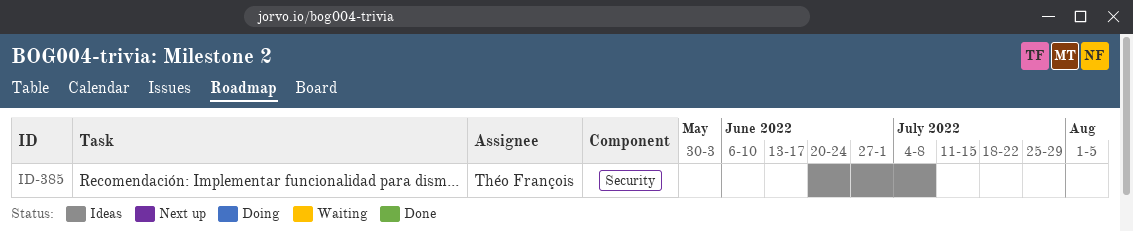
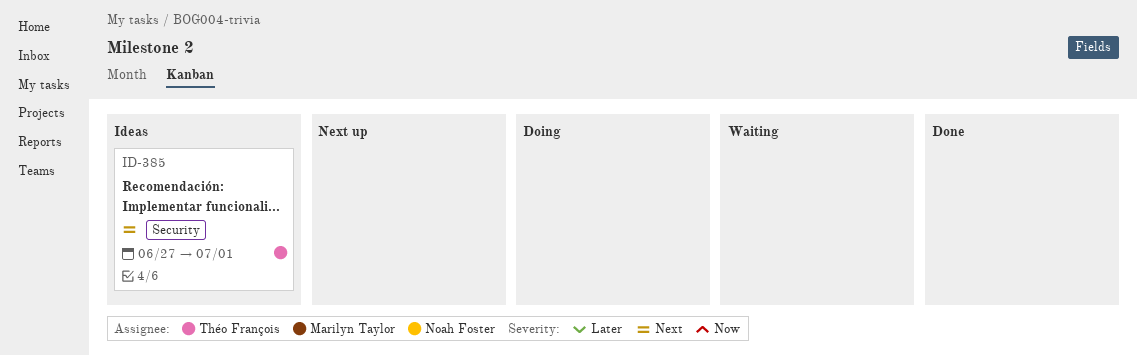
ID-385, start: Jun 20 -> Jun 27
ID-385, due: Jul 8 -> Jul 1

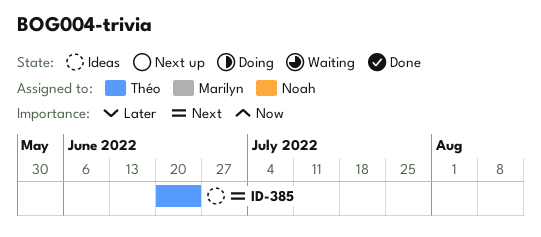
ID-385, start: Jun 27 -> Jun 20
ID-385, due: Jul 1 -> Jun 24

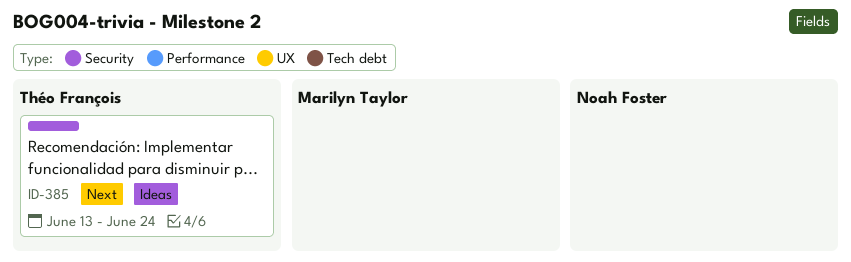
ID-385, start: Jun 20 -> Jun 13

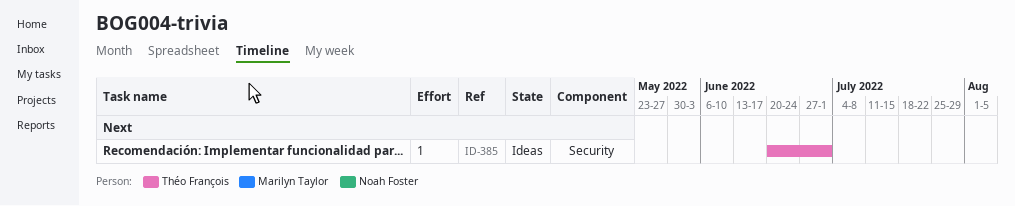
ID-385, start: Jun 13 -> Jun 20
ID-385, due: Jun 24 -> Jul 1

